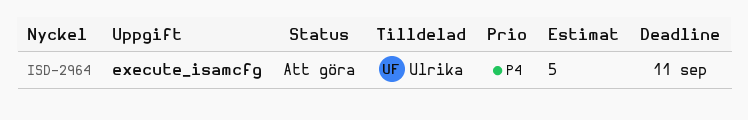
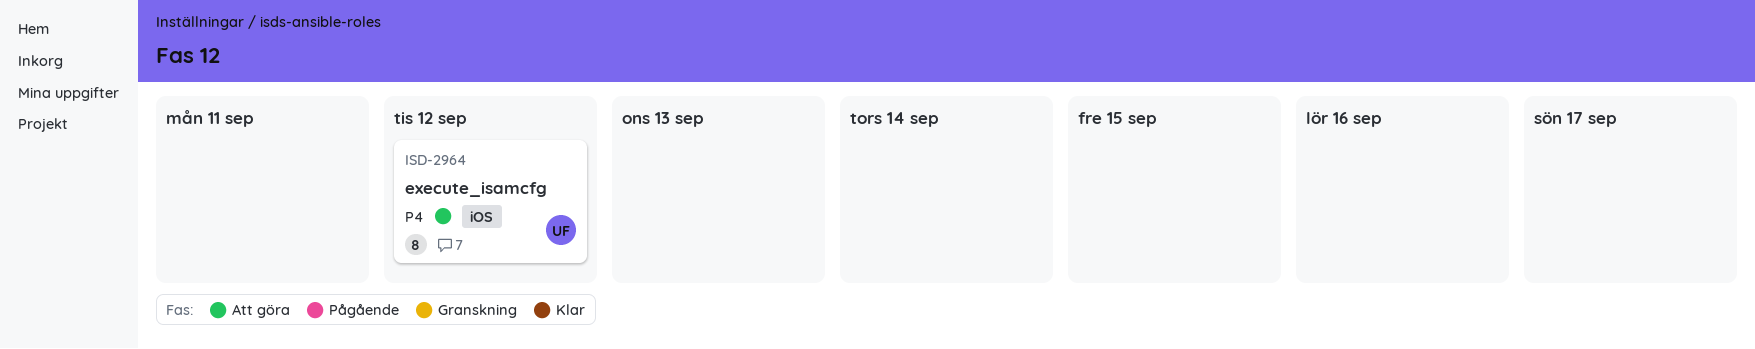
ISD-2964, estimate: 5 -> 8
ISD-2964, due: Sep 11 -> Sep 12

